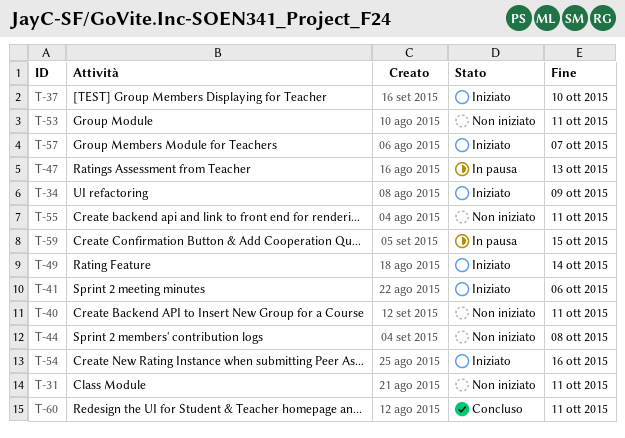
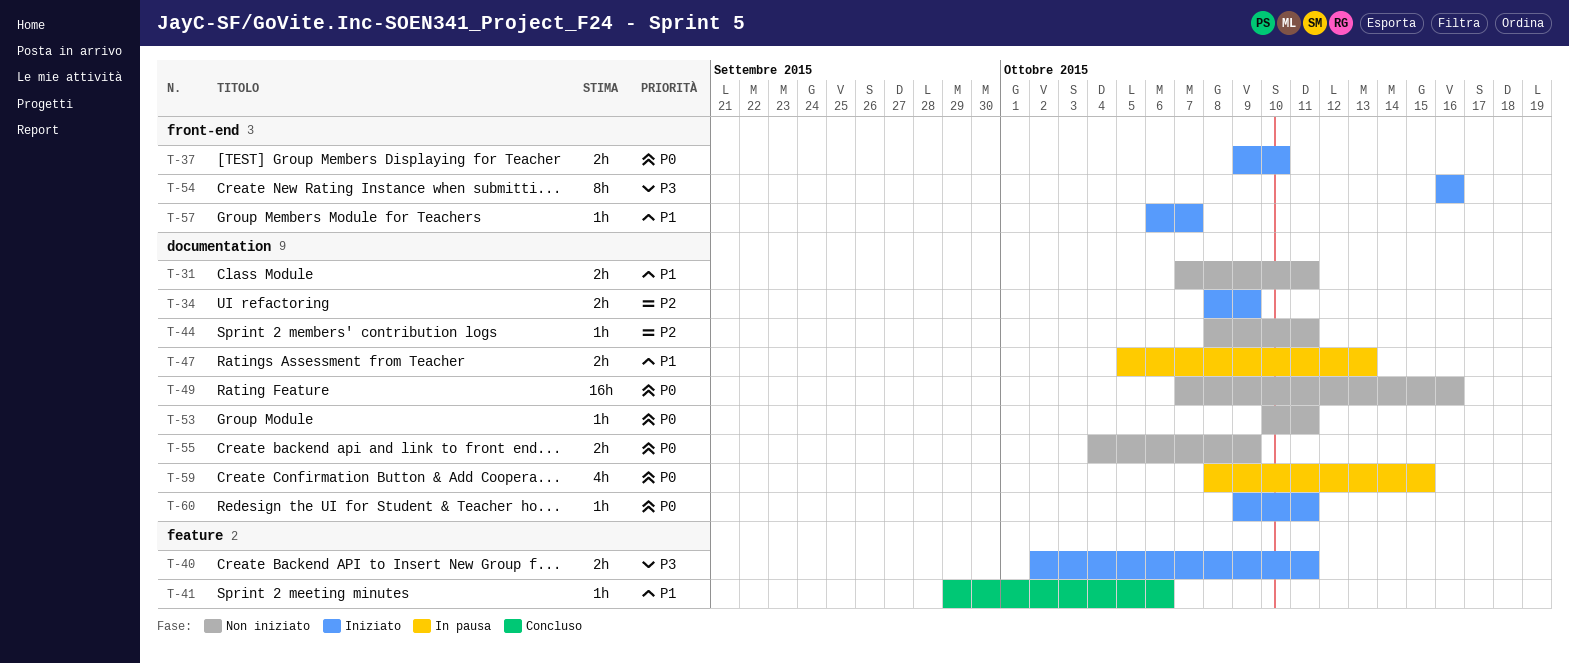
T-40, status: Non iniziato -> Iniziato
T-41, status: Iniziato -> Concluso
T-44, due: Oct 8 -> Oct 11
T-49, status: Iniziato -> Non iniziato
T-49, due: Oct 14 -> Oct 16
T-55, due: Oct 11 -> Oct 9
T-60, status: Concluso -> Iniziato

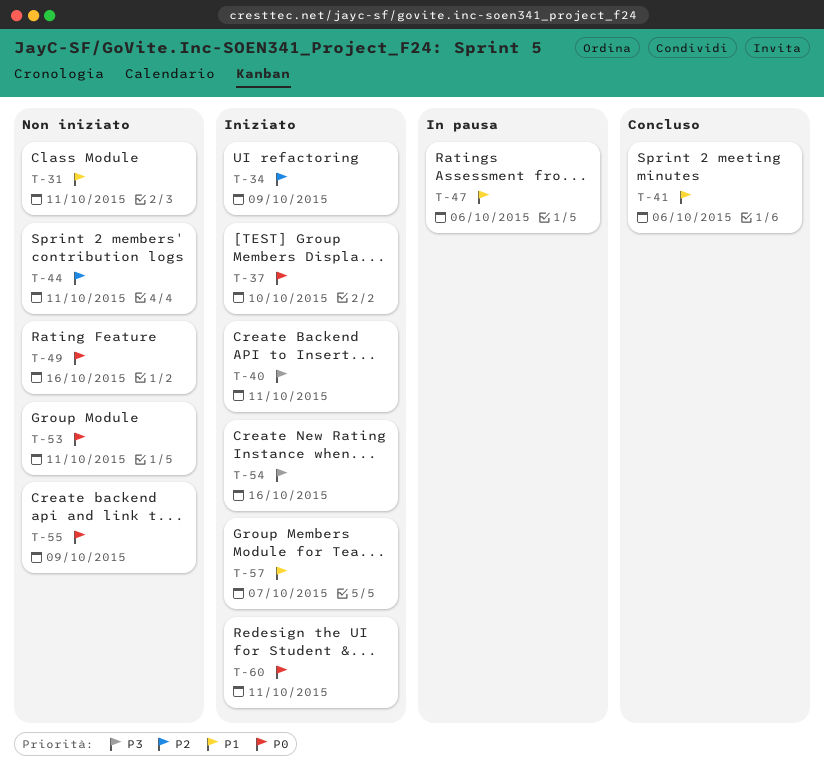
T-47, due: Oct 13 -> Oct 6
T-59: present -> none

